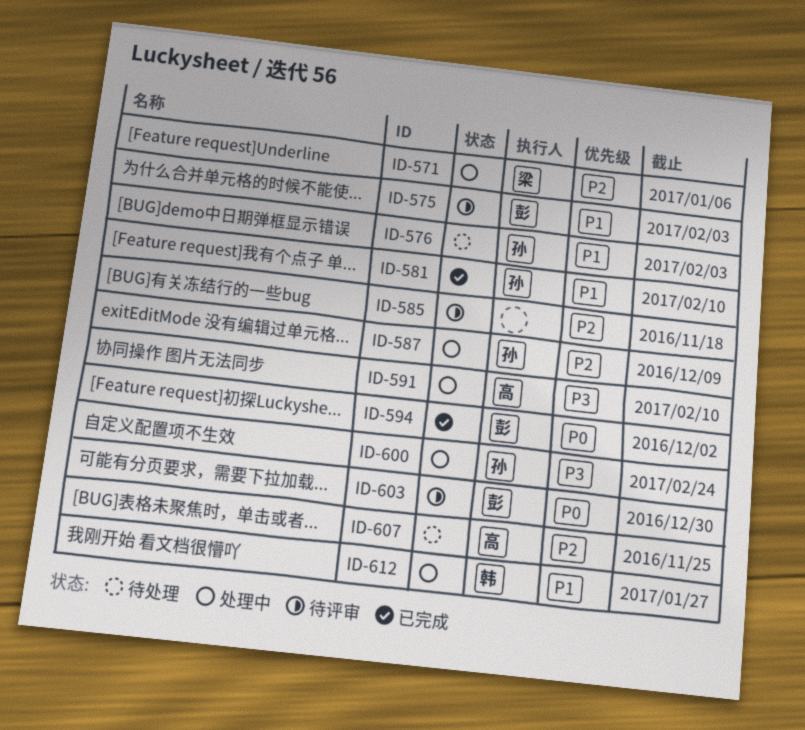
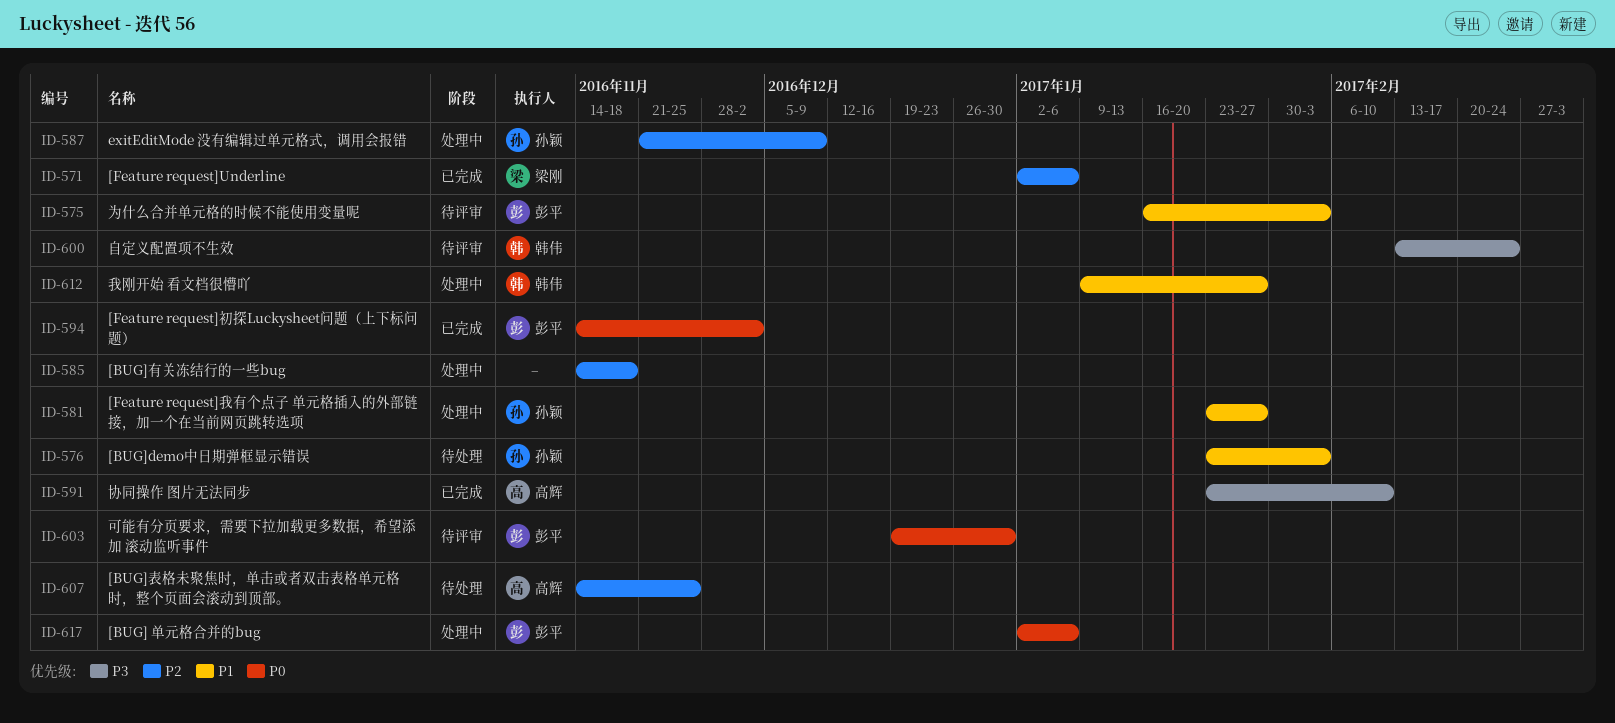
ID-571, status: 处理中 -> 已完成
ID-581, status: 已完成 -> 处理中
ID-581, due: Feb 10 -> Jan 27
ID-585, status: 待评审 -> 处理中
ID-591, status: 处理中 -> 已完成
ID-600, status: 处理中 -> 待评审
ID-600, owner: 孙颖 -> 韩伟
ID-617: none -> present

